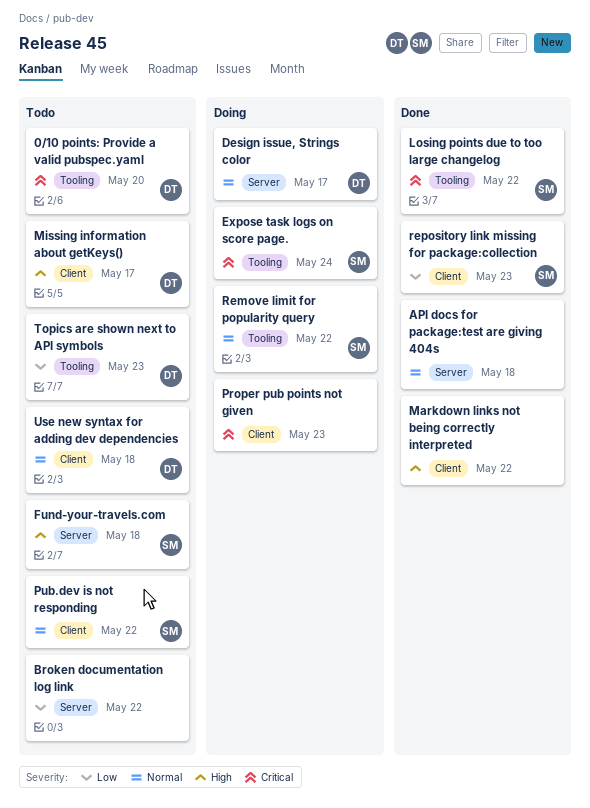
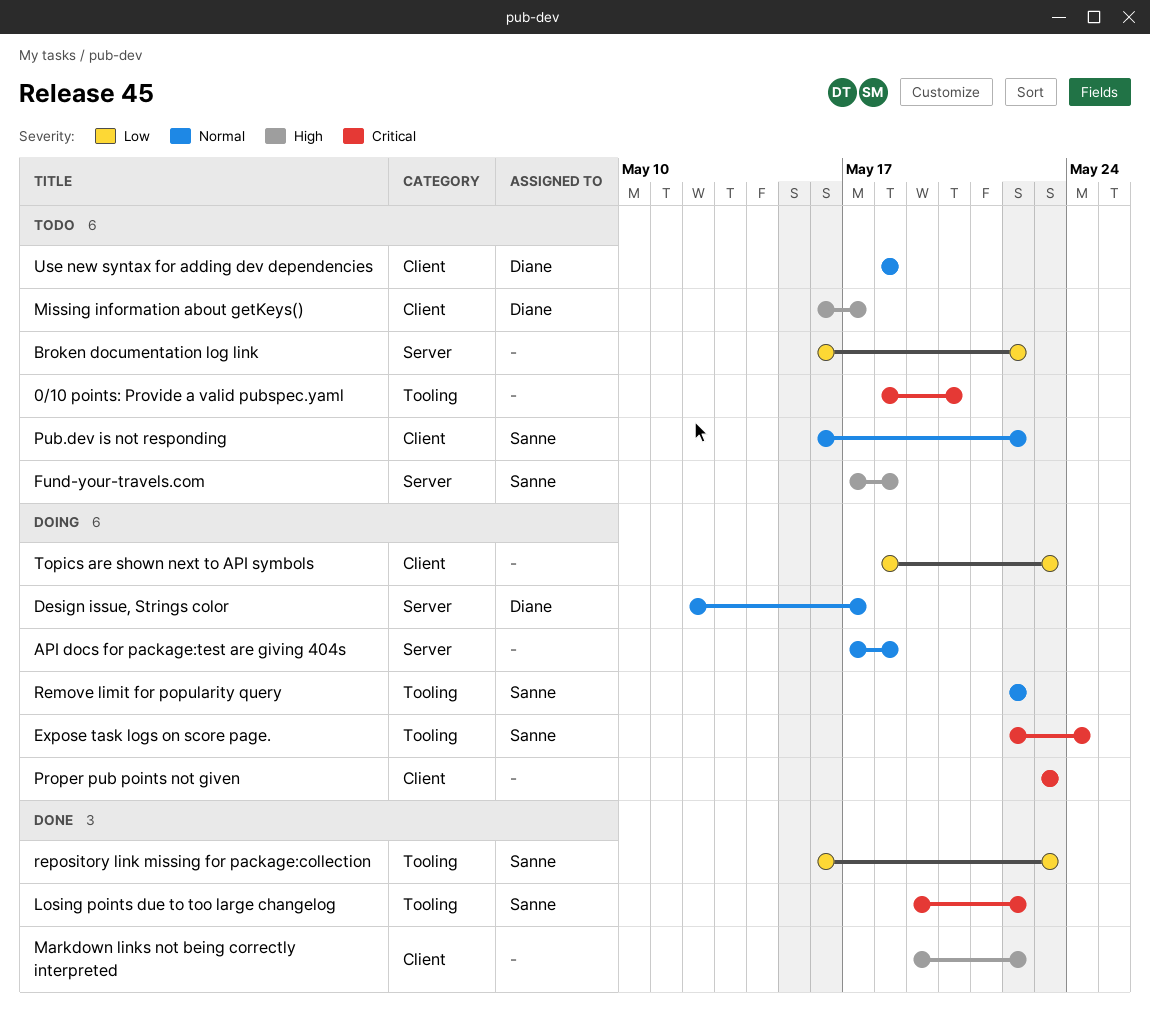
0/10 points: Provide a valid pubspec.yaml, owner: Diane -> none
API docs for package:test are giving 404s, status: Done -> Doing
repository link missing for package:collection, label: Client -> Tooling
Topics are shown next to API symbols, status: Todo -> Doing
Topics are shown next to API symbols, owner: Diane -> none
Topics are shown next to API symbols, label: Tooling -> Client

